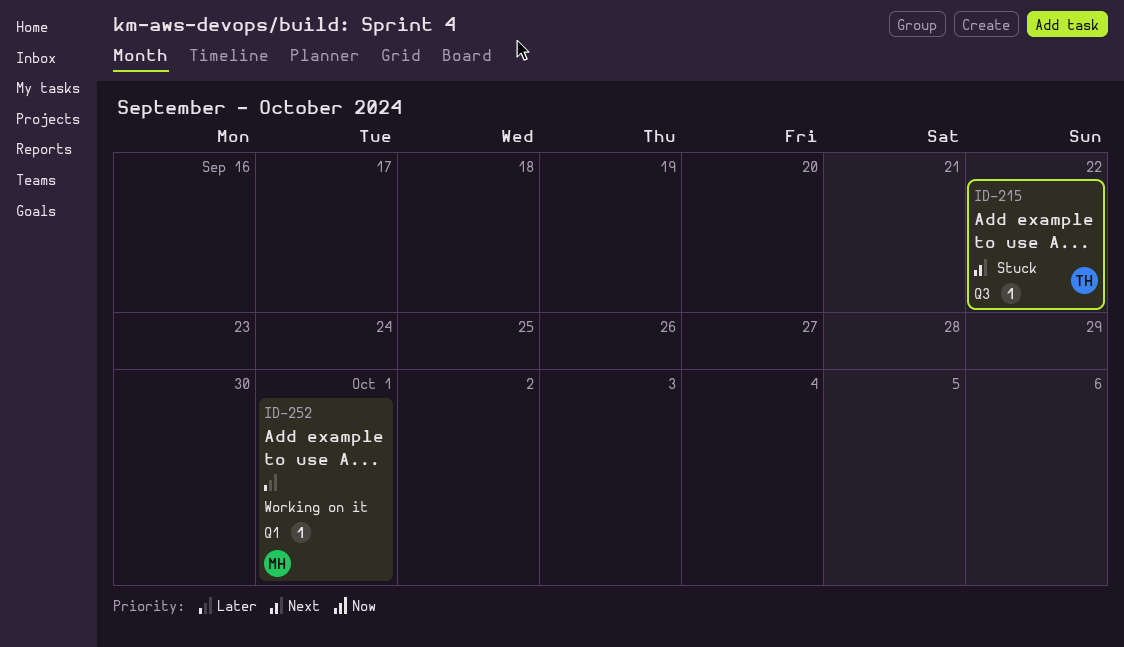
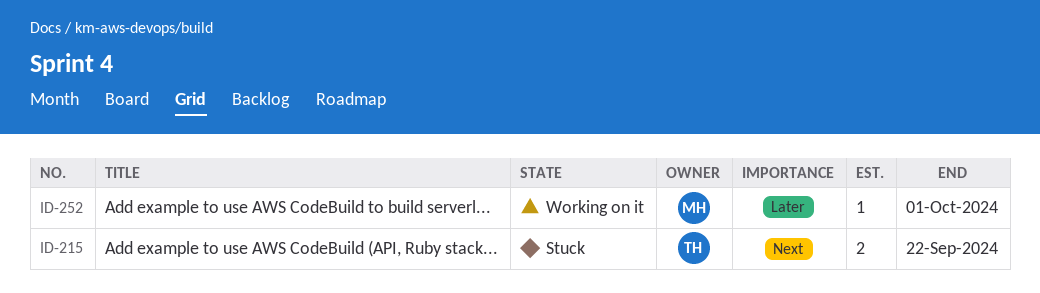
ID-215, estimate: 1 -> 2

